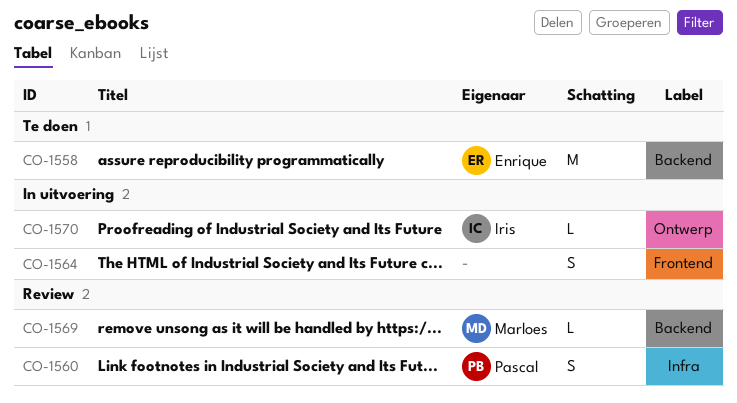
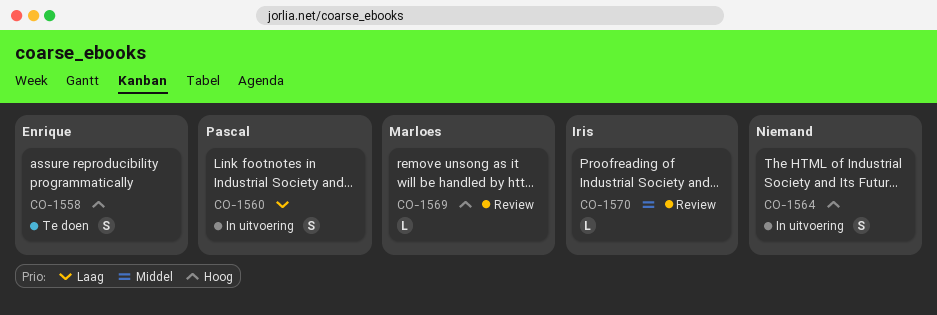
CO-1558, estimate: M -> S
CO-1560, status: Review -> In uitvoering
CO-1570, status: In uitvoering -> Review

